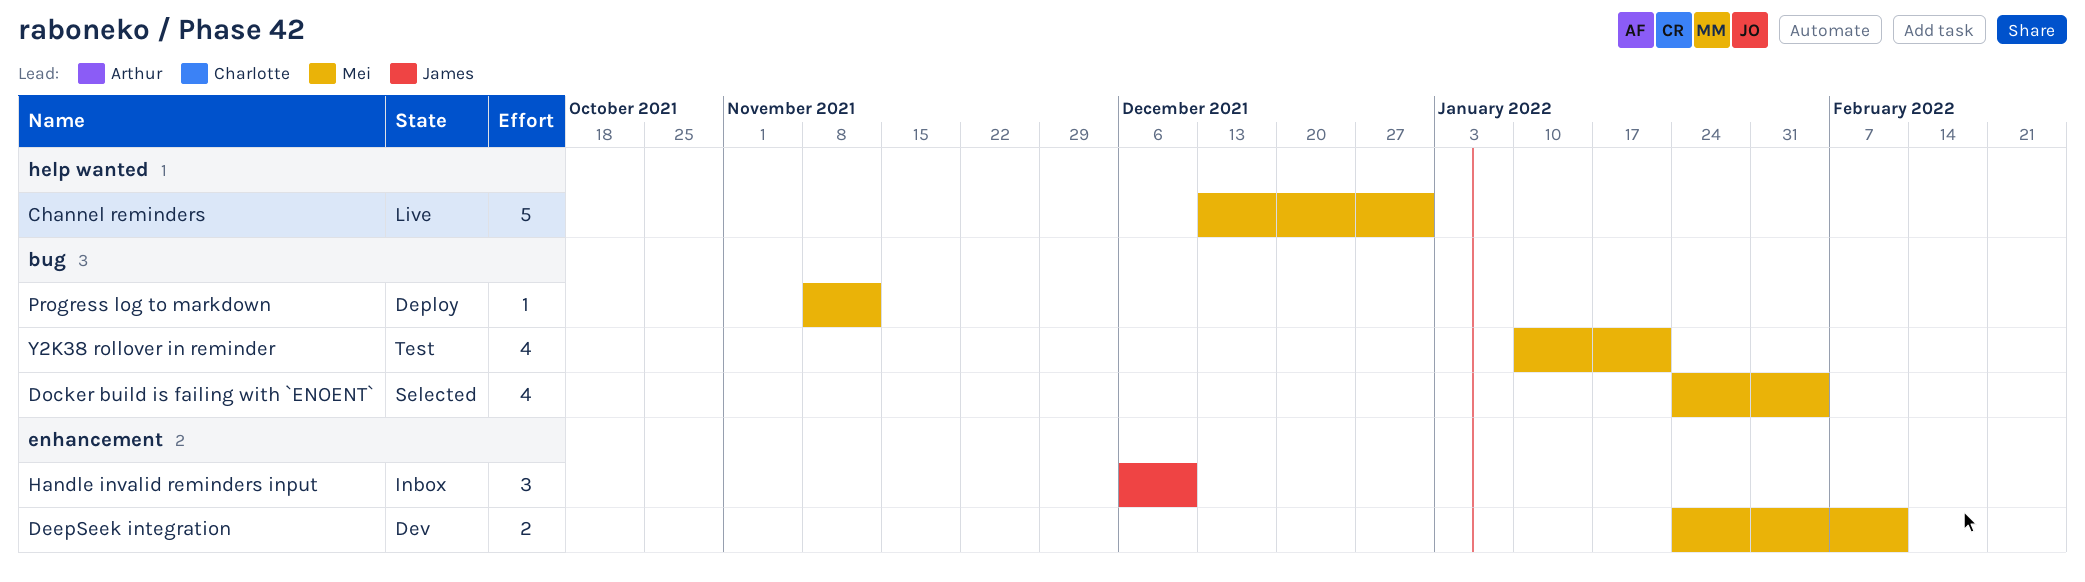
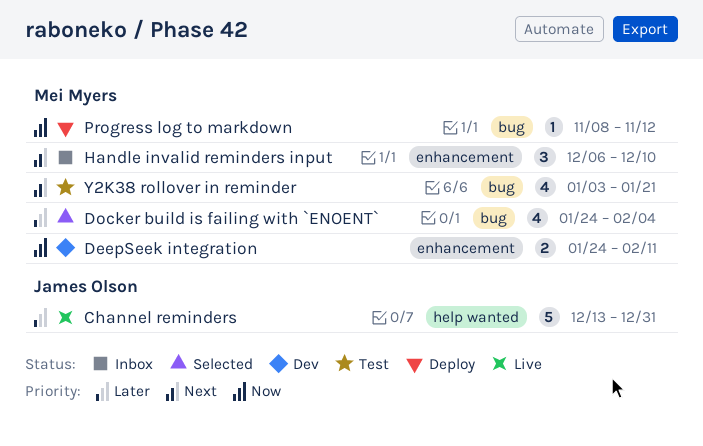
Channel reminders, owner: Mei Myers -> James Olson
Handle invalid reminders input, owner: James Olson -> Mei Myers
Y2K38 rollover in reminder, start: Jan 10 -> Jan 3

